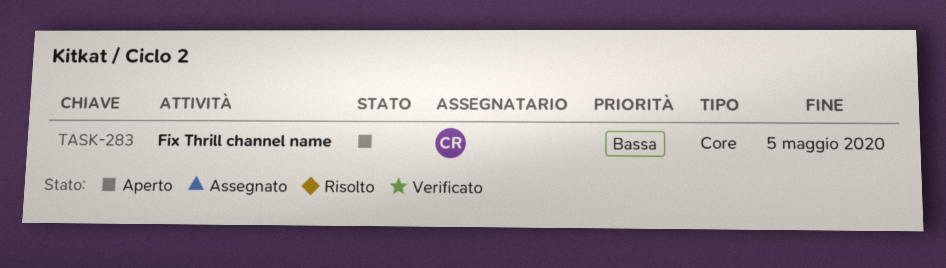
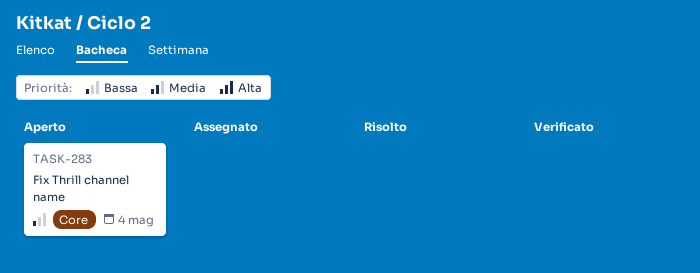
TASK-283, due: May 5 -> May 4

